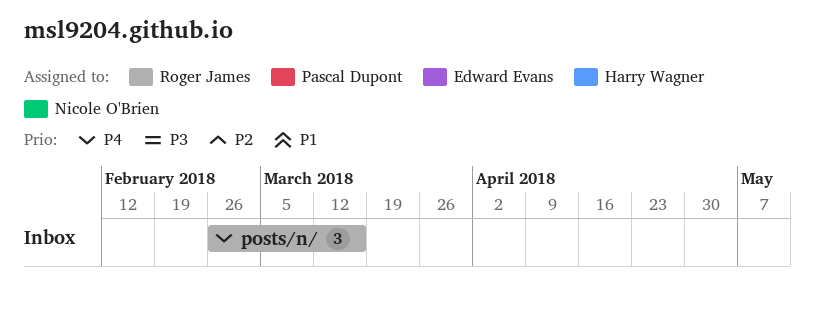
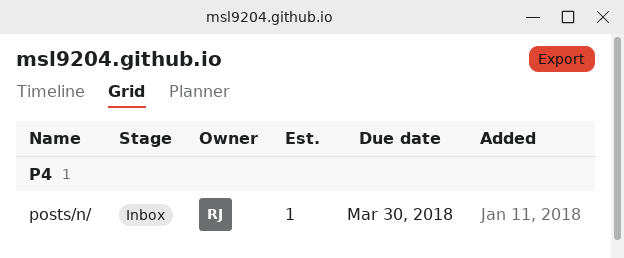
posts/n/, estimate: 3 -> 1
posts/n/, due: Mar 16 -> Mar 30

